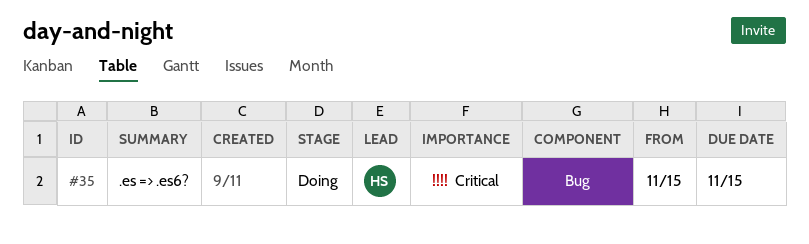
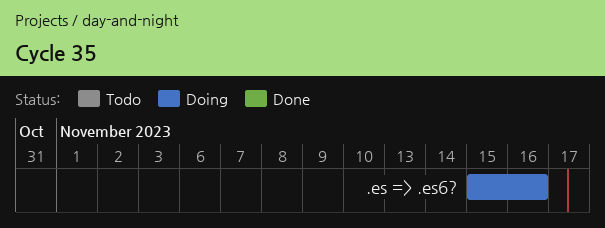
.es => .es6?, due: Nov 15 -> Nov 16

